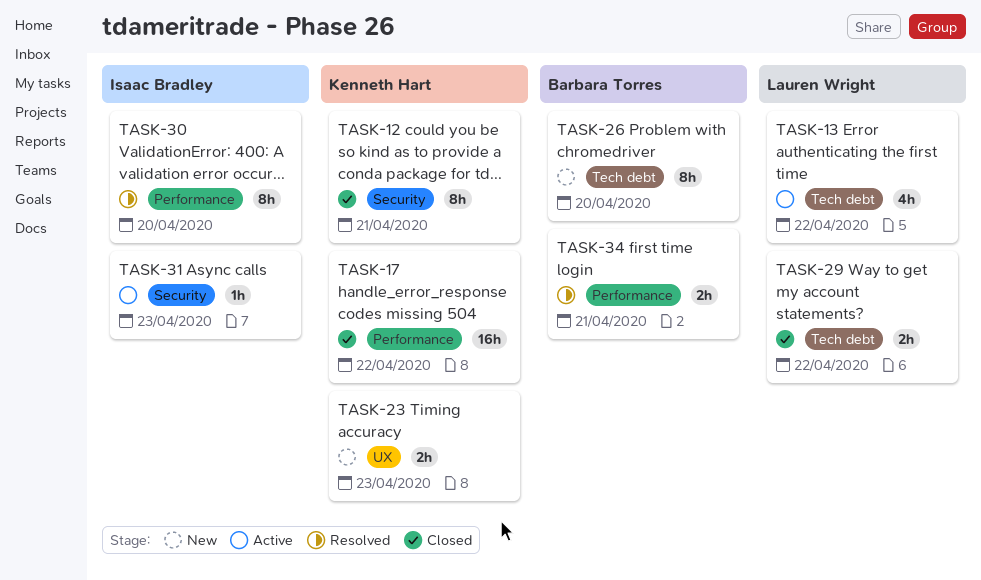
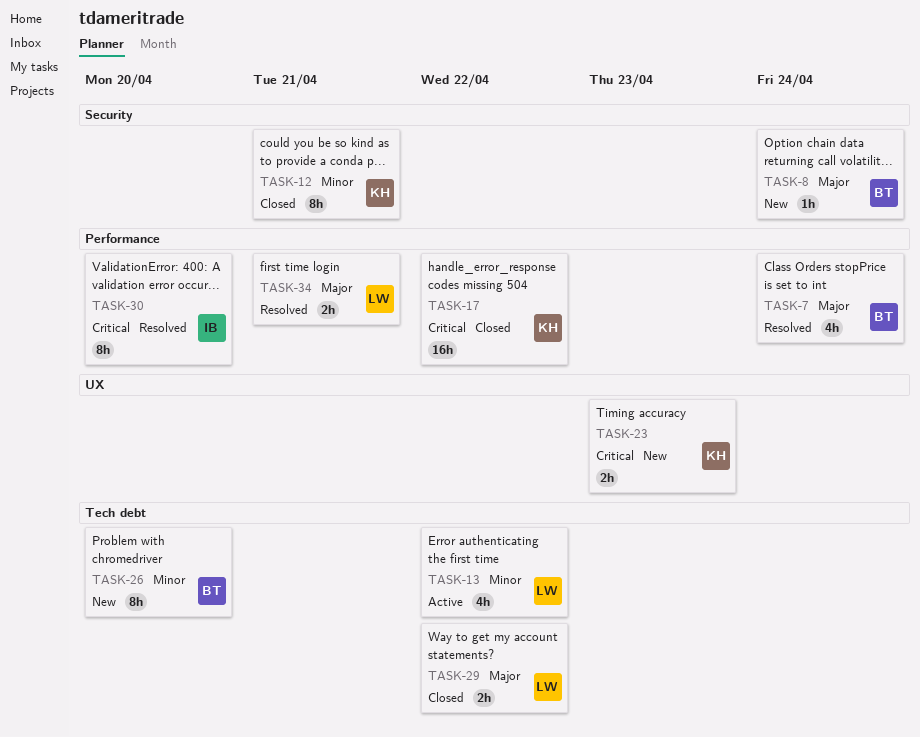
TASK-7: none -> present
TASK-8: none -> present
TASK-31: present -> none
TASK-34, owner: Barbara Torres -> Lauren Wright

